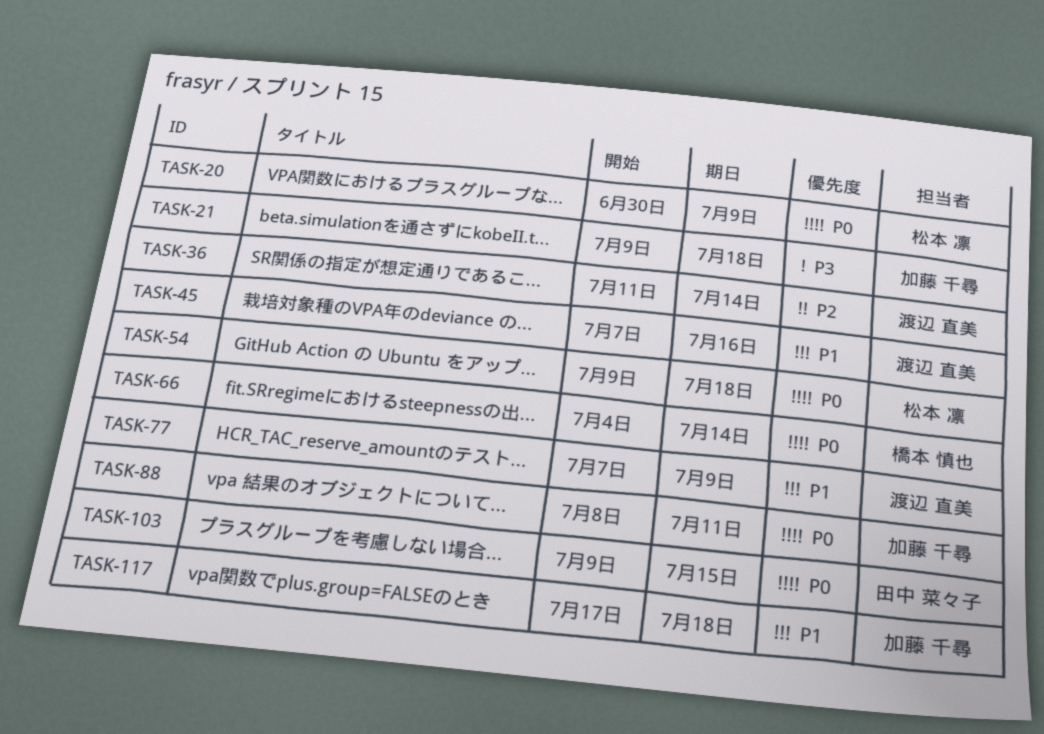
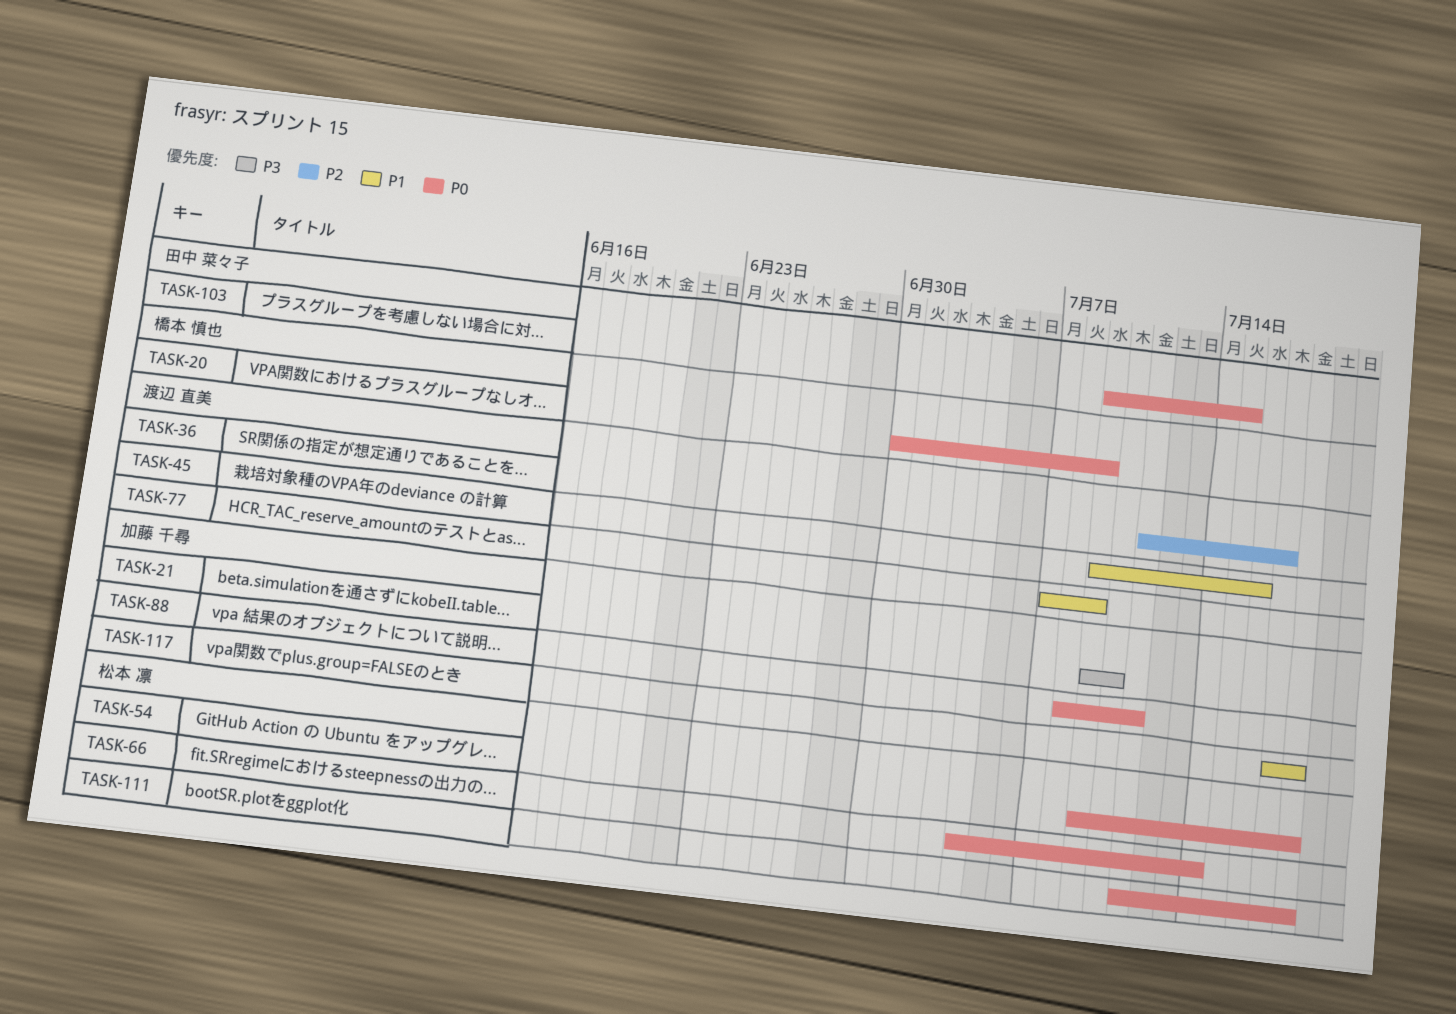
TASK-20, owner: 松本 凛 -> 橋本 慎也
TASK-21, due: Jul 18 -> Jul 10
TASK-36, due: Jul 14 -> Jul 17
TASK-45, start: Jul 7 -> Jul 9
TASK-66, owner: 橋本 慎也 -> 松本 凛
TASK-111: none -> present

